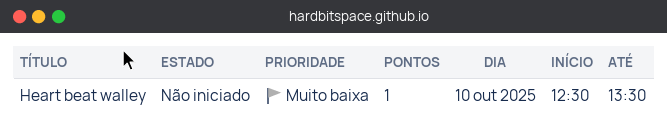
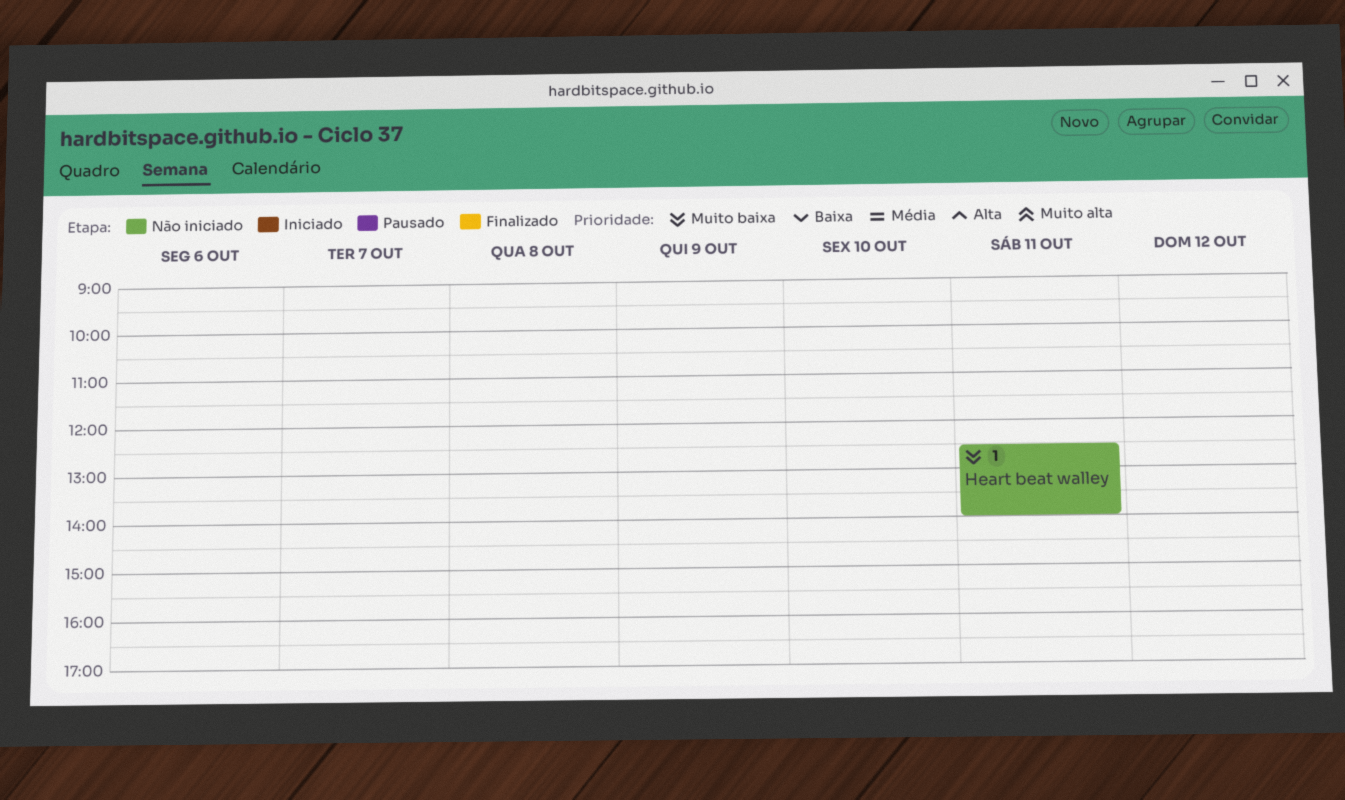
Heart beat walley, day: Oct 10 -> Oct 11
Heart beat walley, ends: 13:30 -> 14:00

